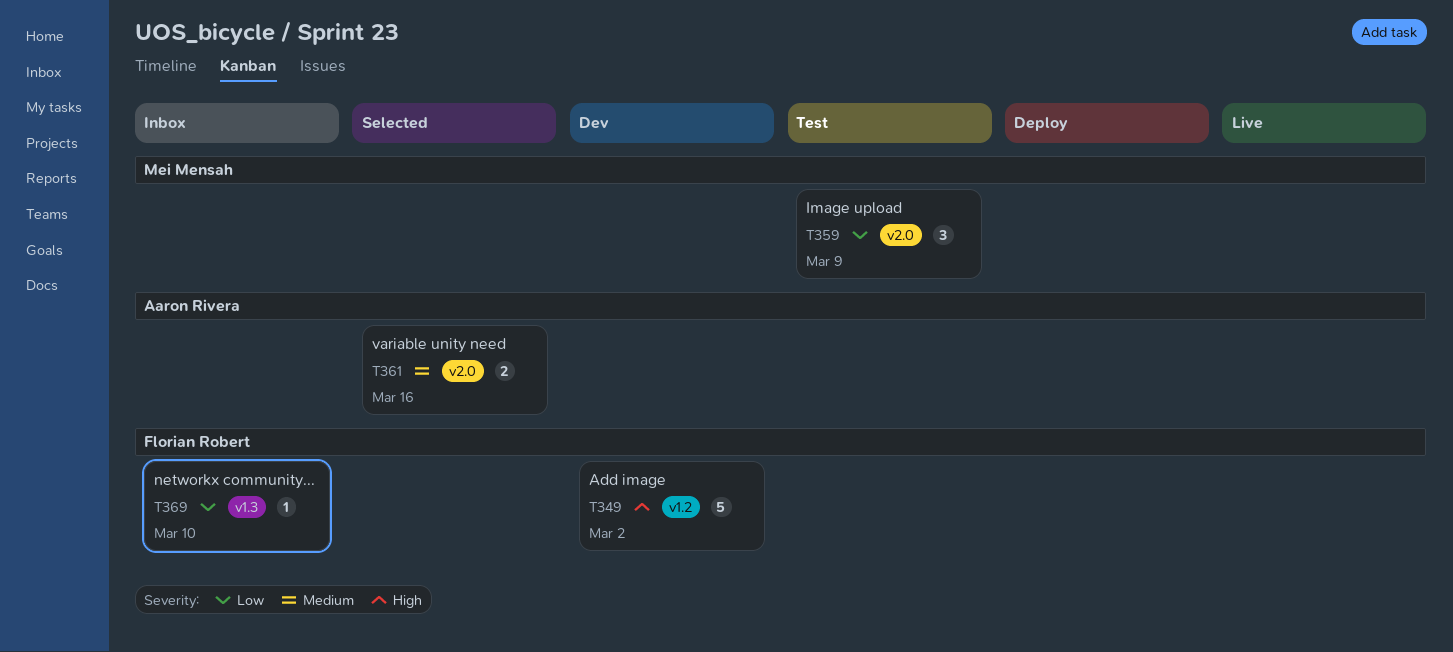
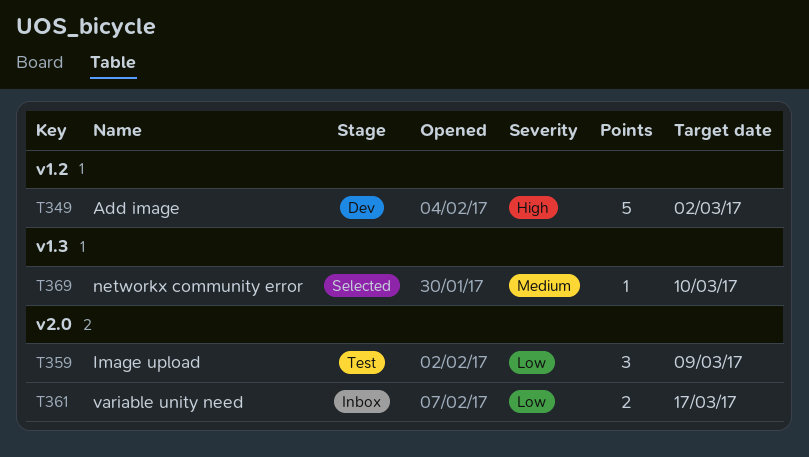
T361, status: Selected -> Inbox
T361, priority: Medium -> Low
T361, due: Mar 16 -> Mar 17
T369, status: Inbox -> Selected
T369, priority: Low -> Medium

